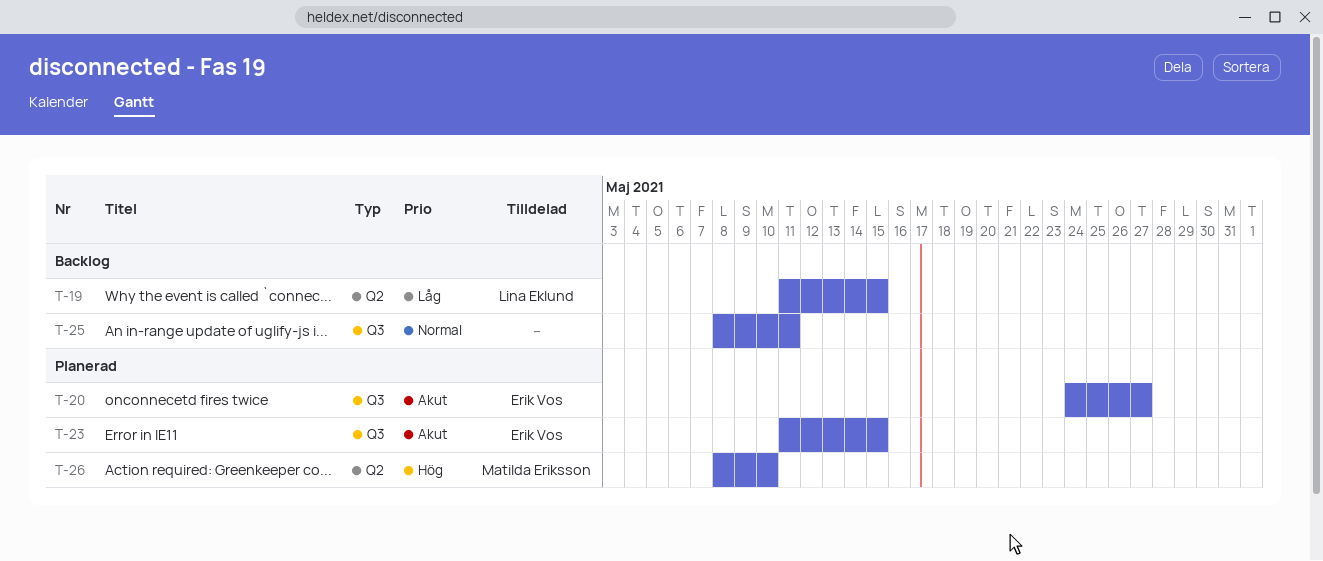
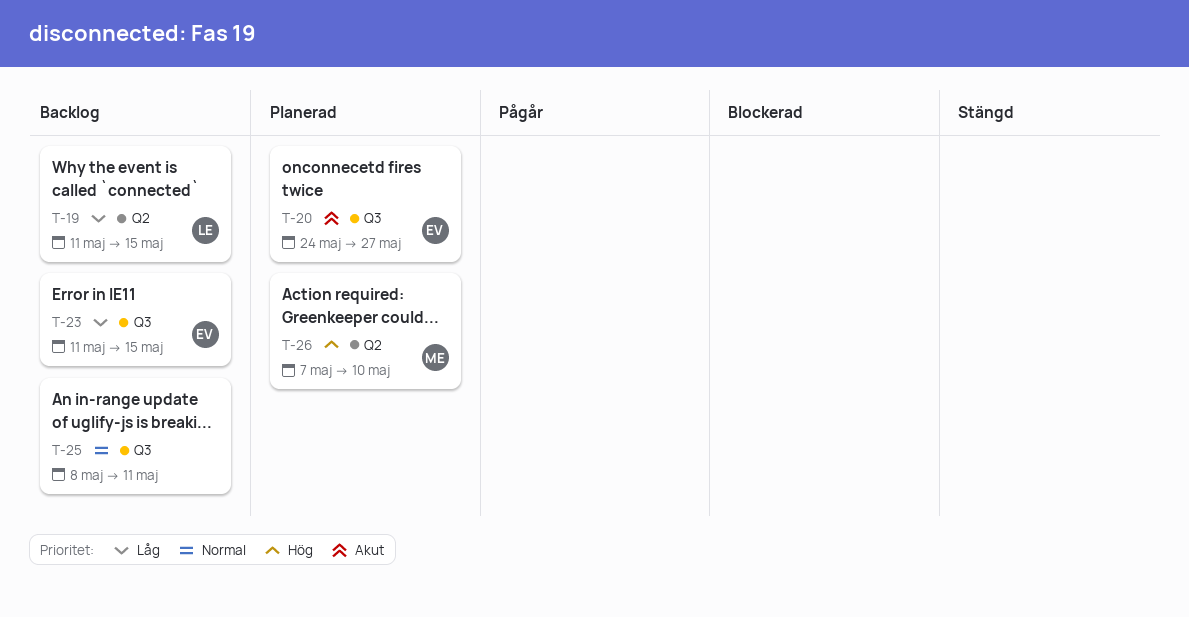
T-23, status: Planerad -> Backlog
T-23, priority: Akut -> Låg
T-26, start: May 8 -> May 7

